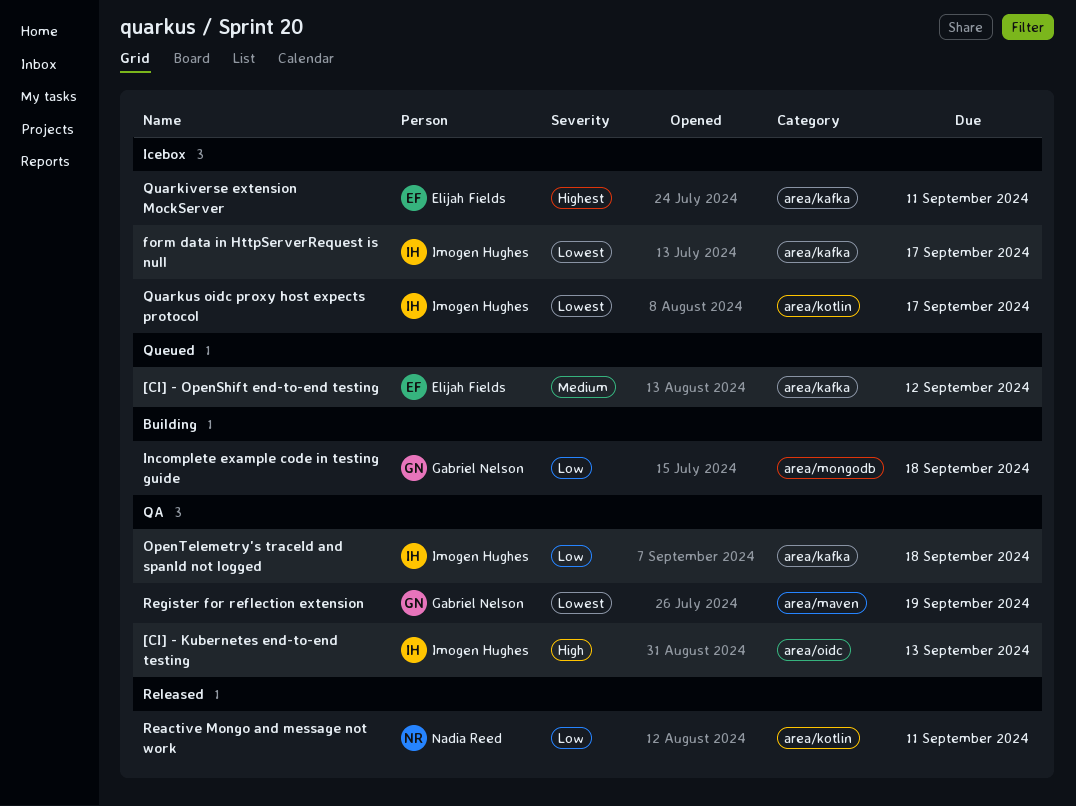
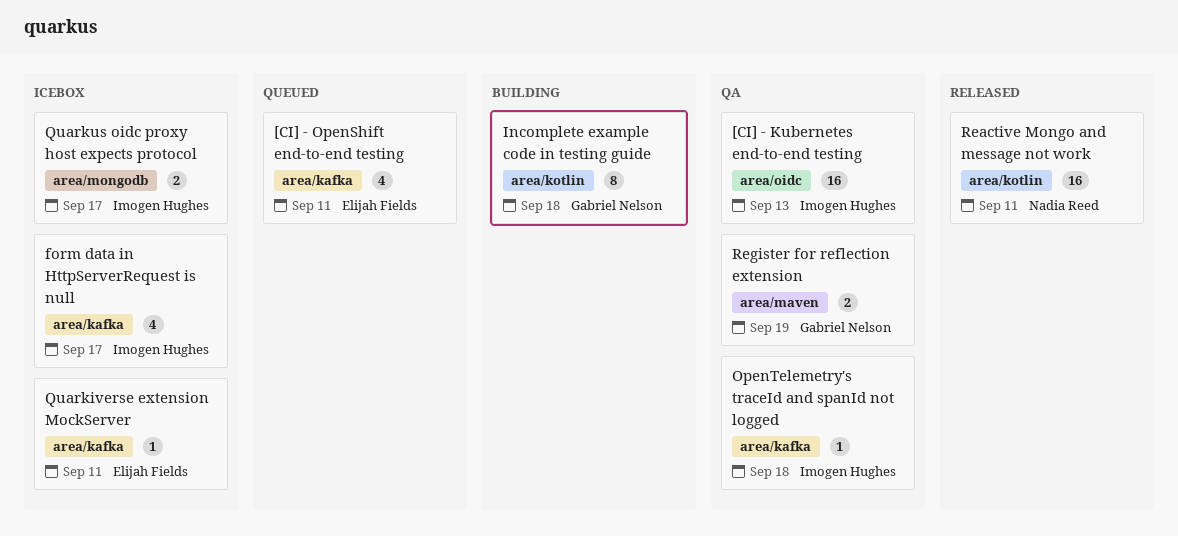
[CI] - OpenShift end-to-end testing, due: Sep 12 -> Sep 11
Incomplete example code in testing guide, label: area/mongodb -> area/kotlin
Quarkus oidc proxy host expects protocol, label: area/kotlin -> area/mongodb

